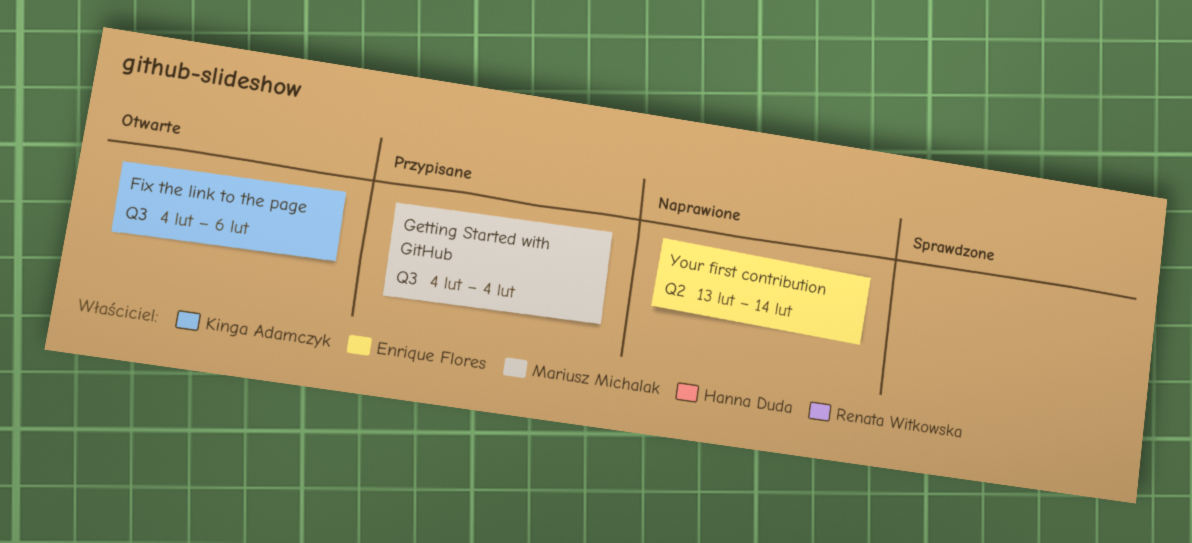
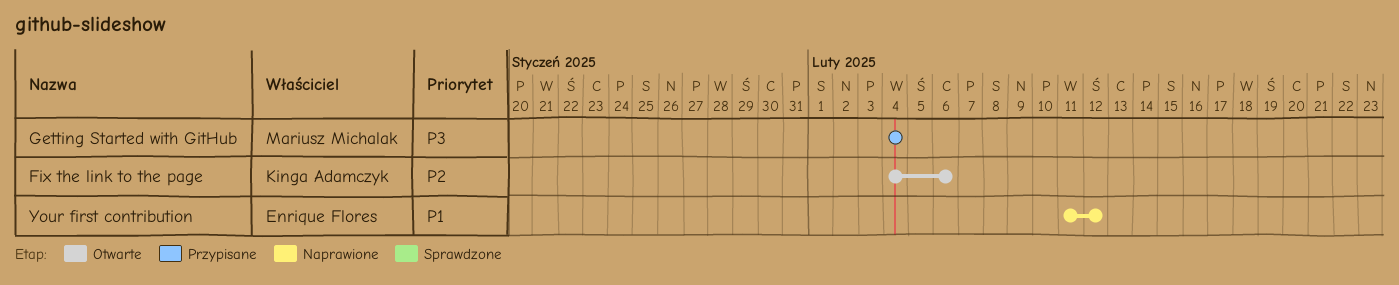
Your first contribution, start: Feb 13 -> Feb 11
Your first contribution, due: Feb 14 -> Feb 12

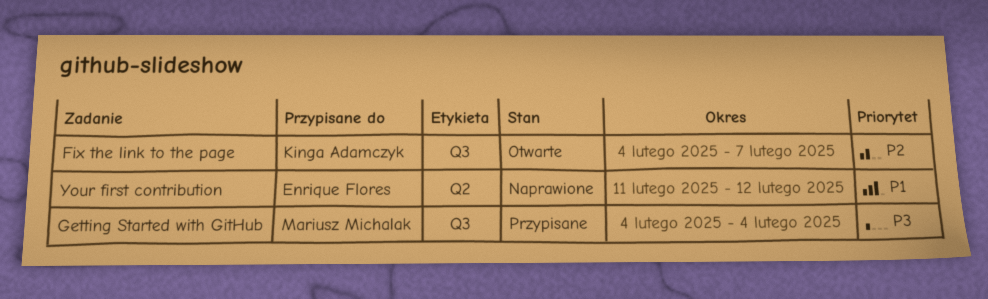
Fix the link to the page, due: Feb 6 -> Feb 7

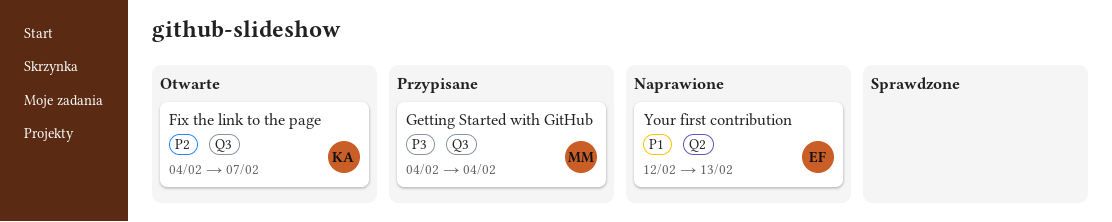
Your first contribution, start: Feb 11 -> Feb 12
Your first contribution, due: Feb 12 -> Feb 13

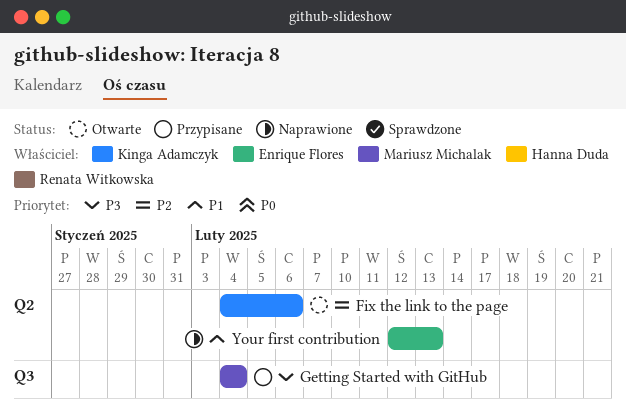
Fix the link to the page, label: Q3 -> Q2
Fix the link to the page, due: Feb 7 -> Feb 6

